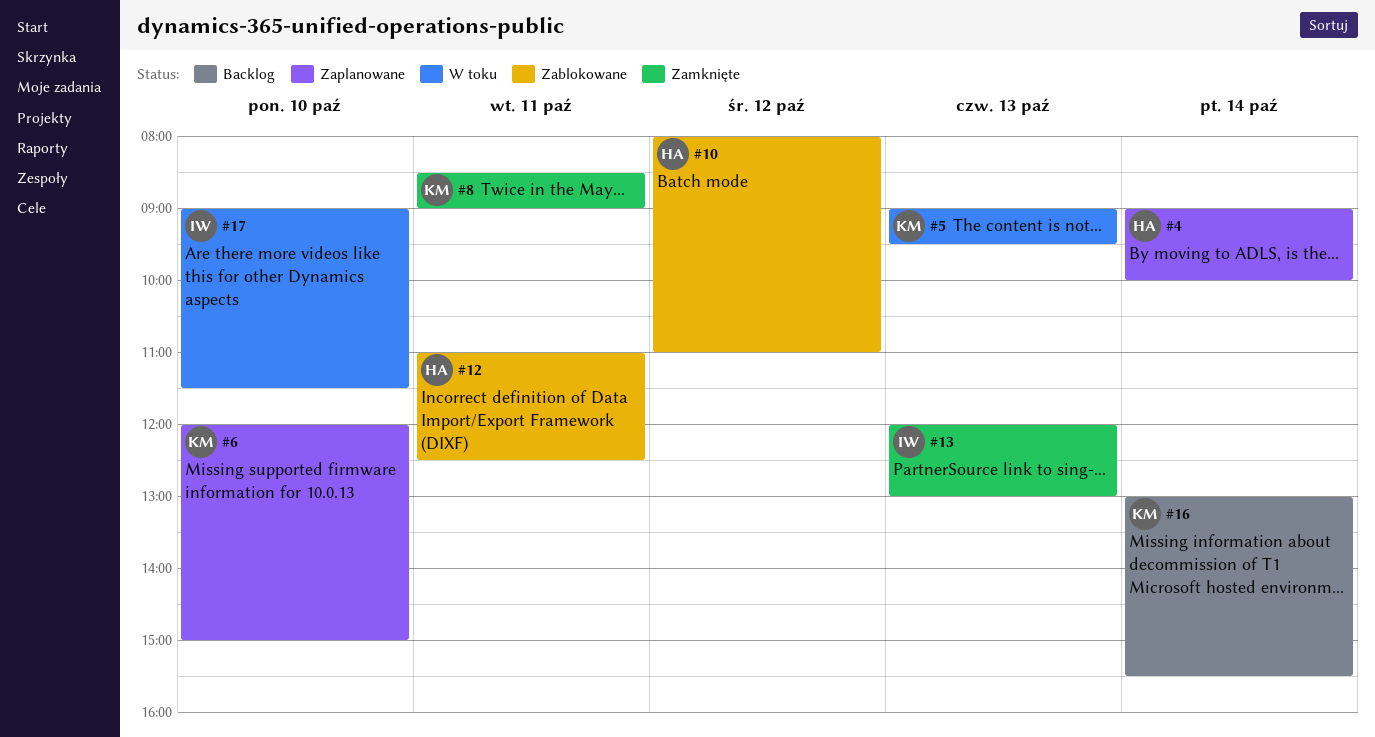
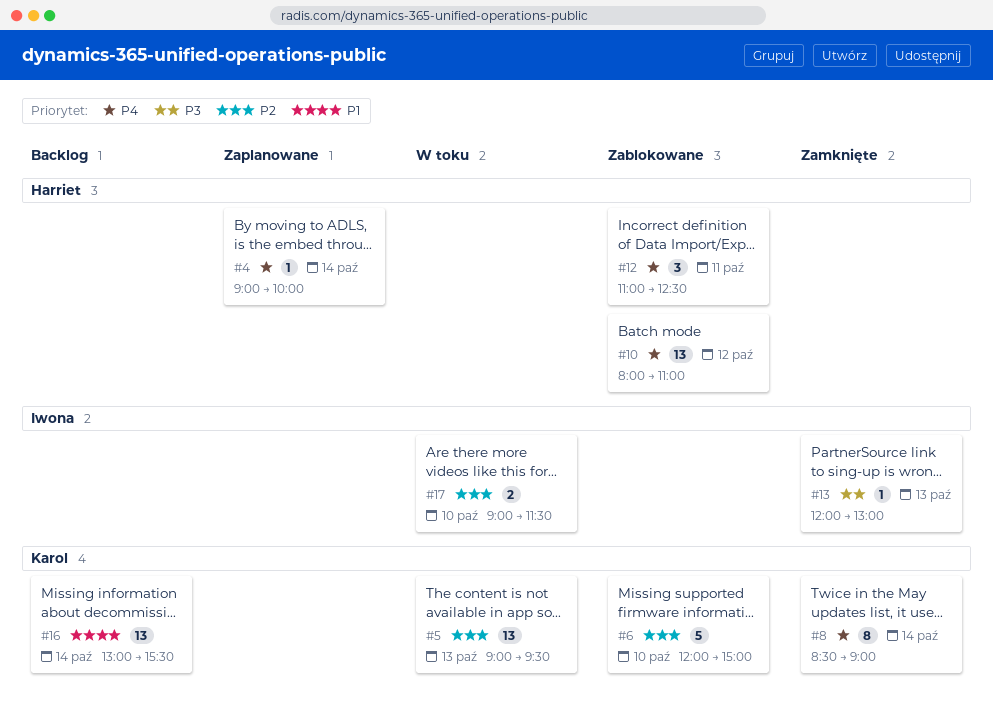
#6, status: Zaplanowane -> Zablokowane
#8, day: Oct 11 -> Oct 14

